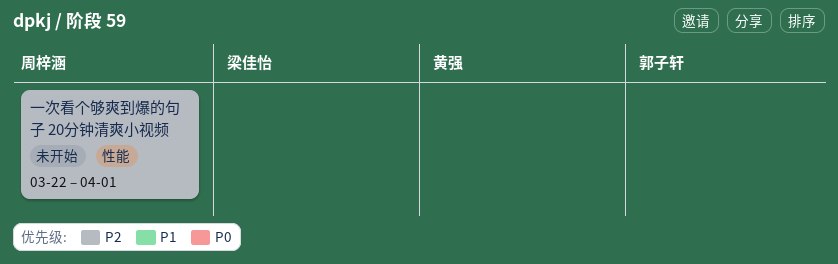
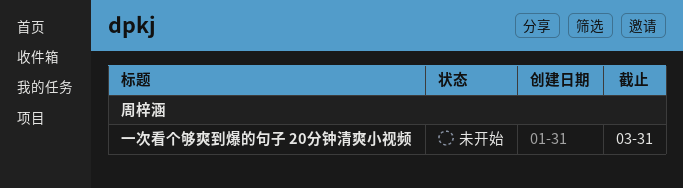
一次看个够爽到爆的句子 20分钟清爽小视频, due: Apr 1 -> Mar 31

